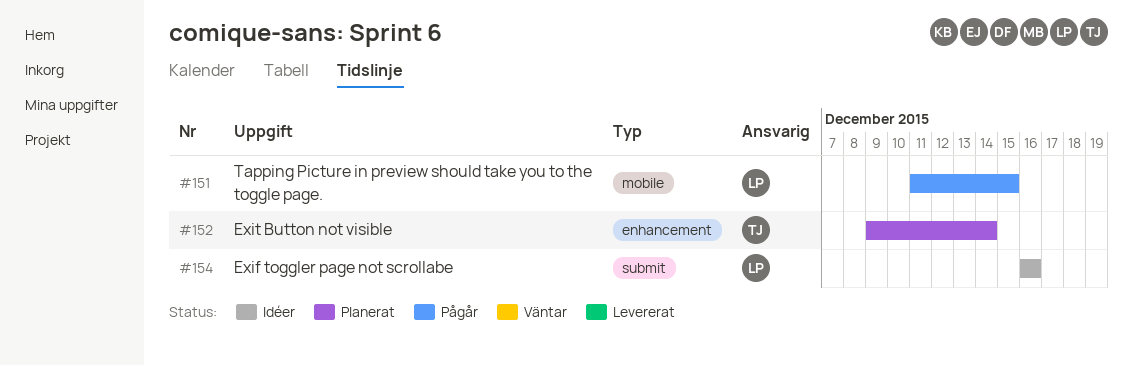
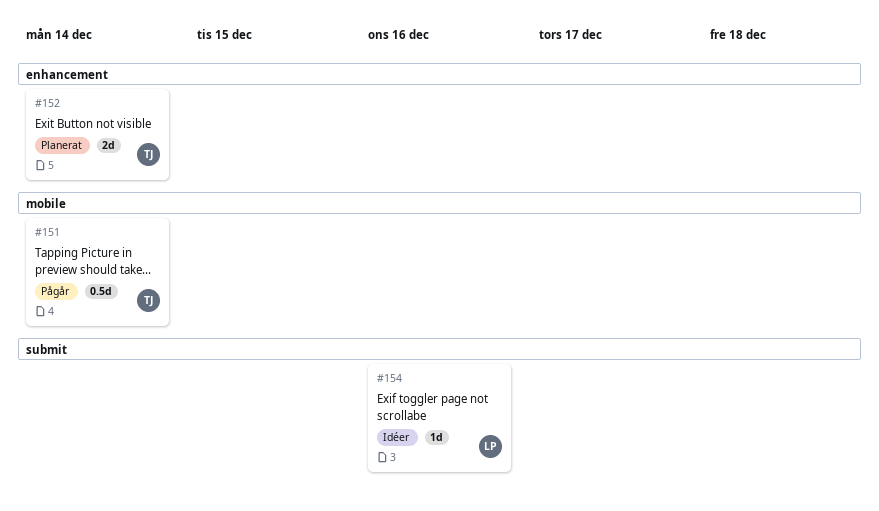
#151, owner: LP -> TJ
#151, due: Dec 15 -> Dec 14

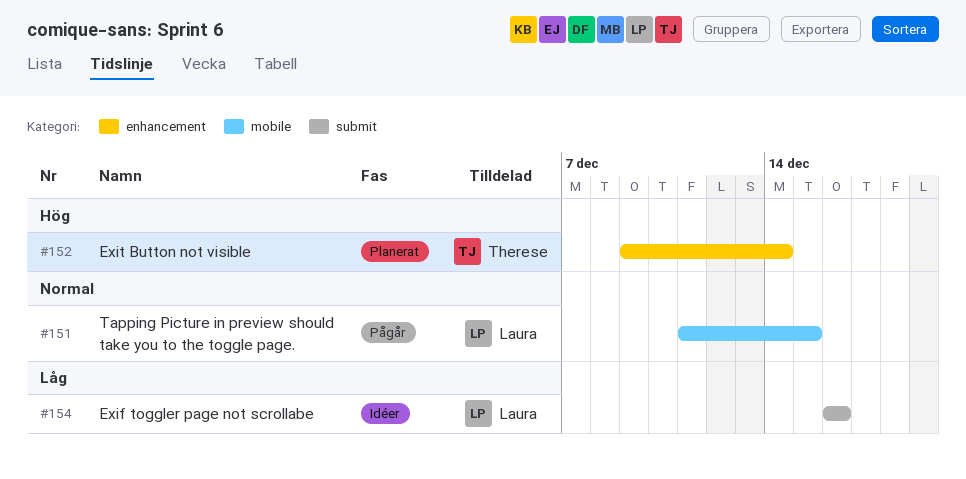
#151, owner: Therese -> Laura
#151, due: Dec 14 -> Dec 15

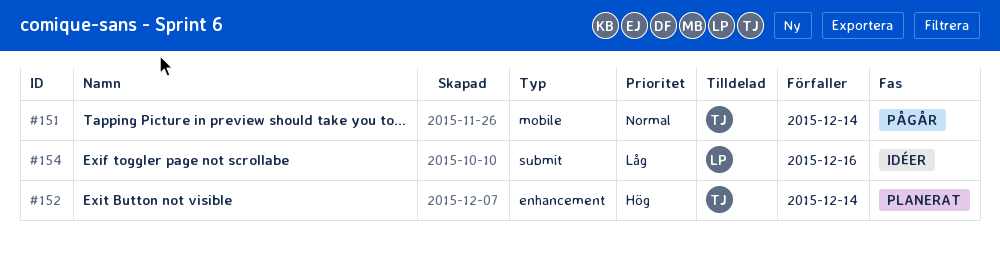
#151, owner: Laura -> Therese
#151, due: Dec 15 -> Dec 14

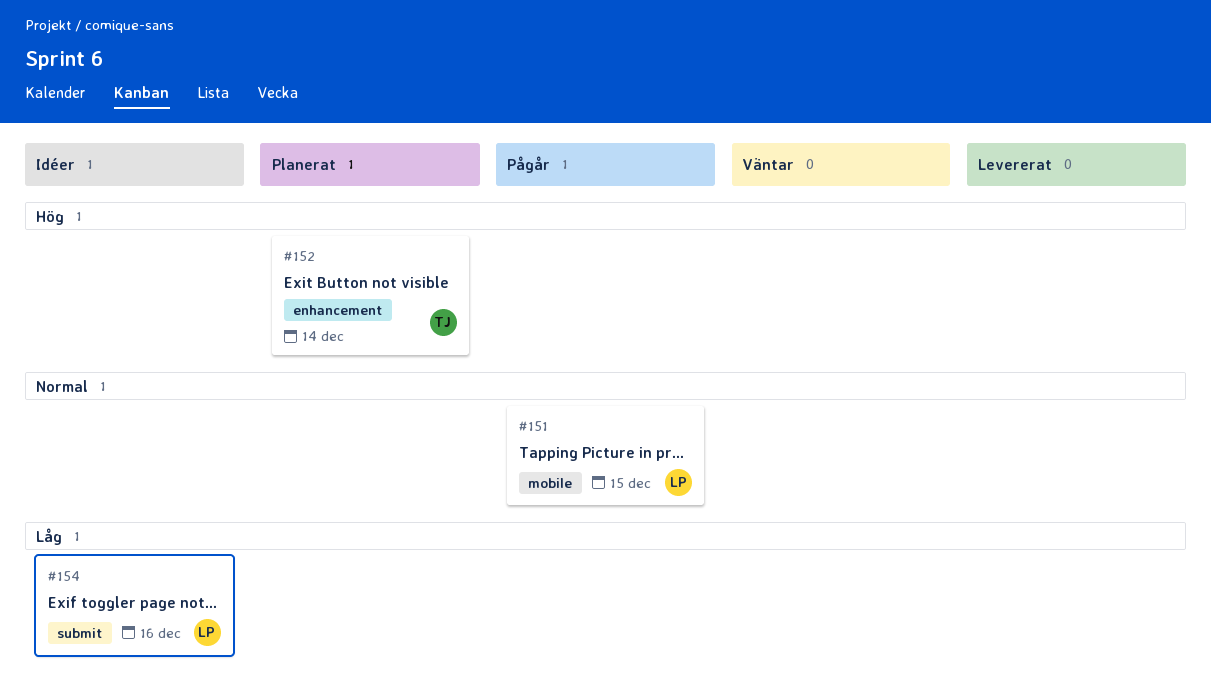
#151, owner: TJ -> LP
#151, due: Dec 14 -> Dec 15

